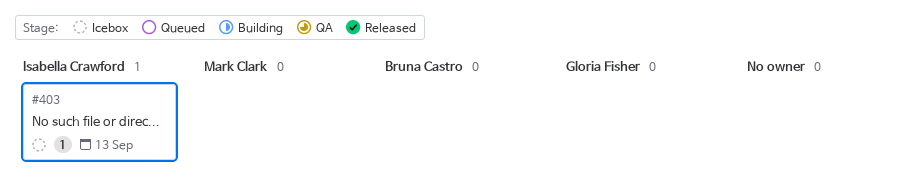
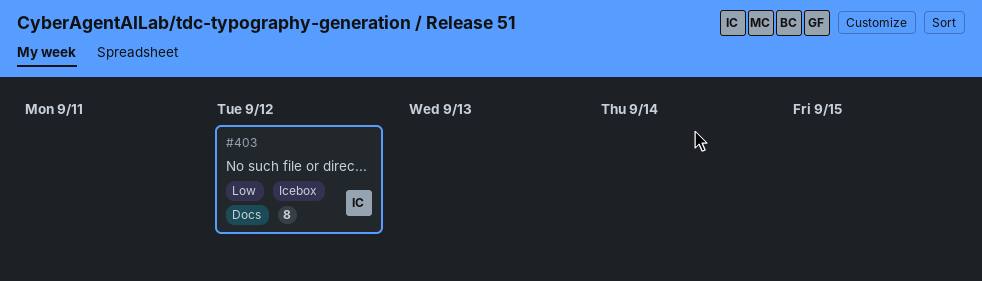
#403, estimate: 1 -> 8
#403, due: Sep 13 -> Sep 12

